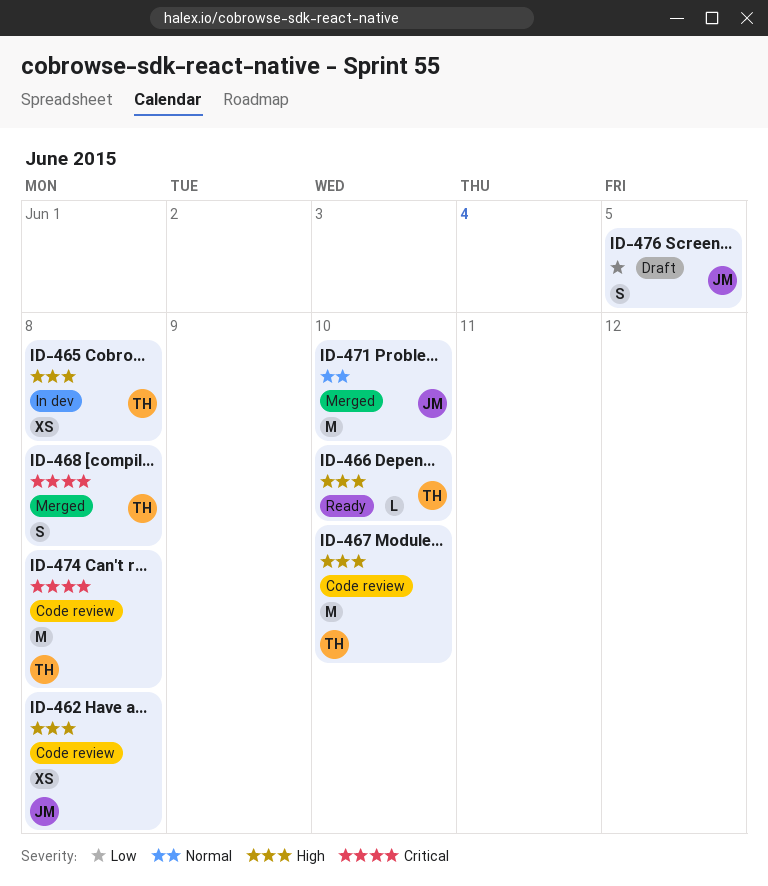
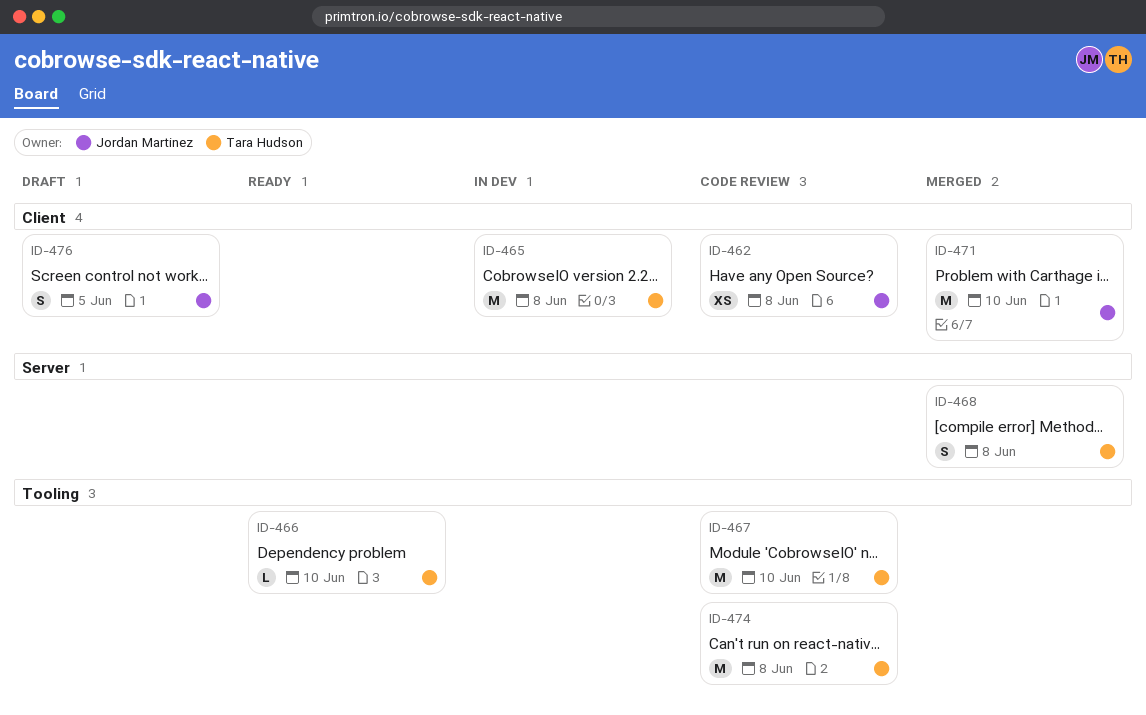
ID-465, estimate: XS -> M

